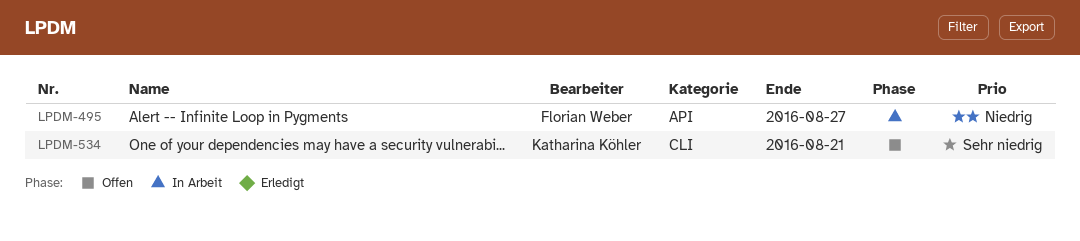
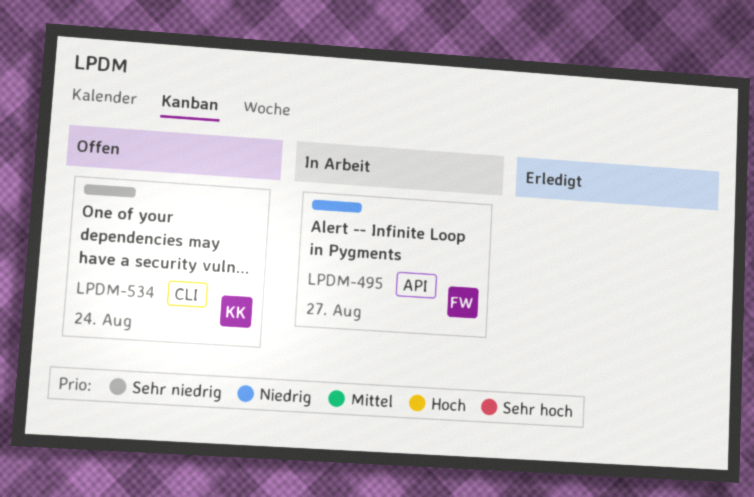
LPDM-534, due: Aug 21 -> Aug 24

